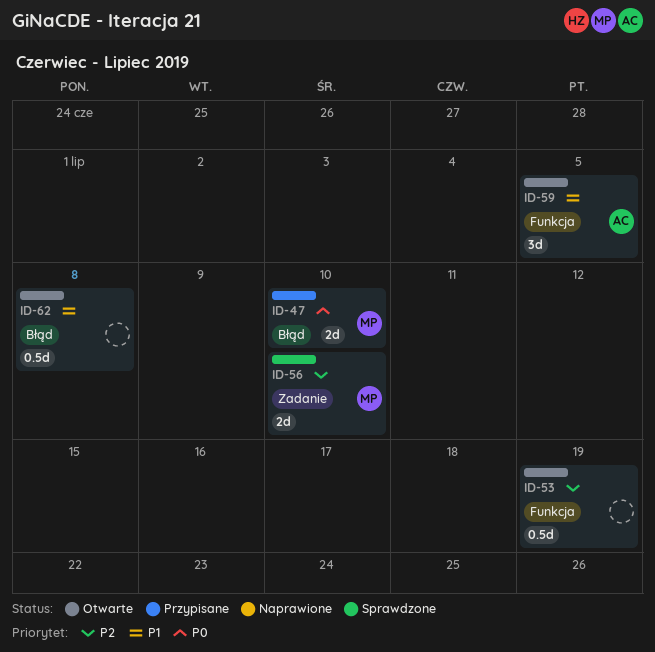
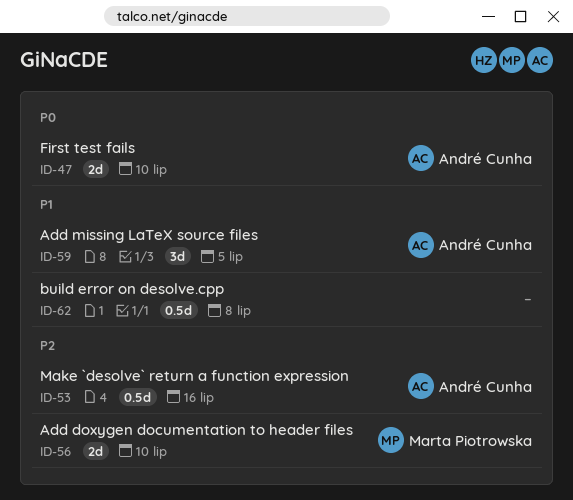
ID-47, owner: Marta Piotrowska -> André Cunha
ID-53, owner: none -> André Cunha
ID-53, due: Jul 19 -> Jul 16

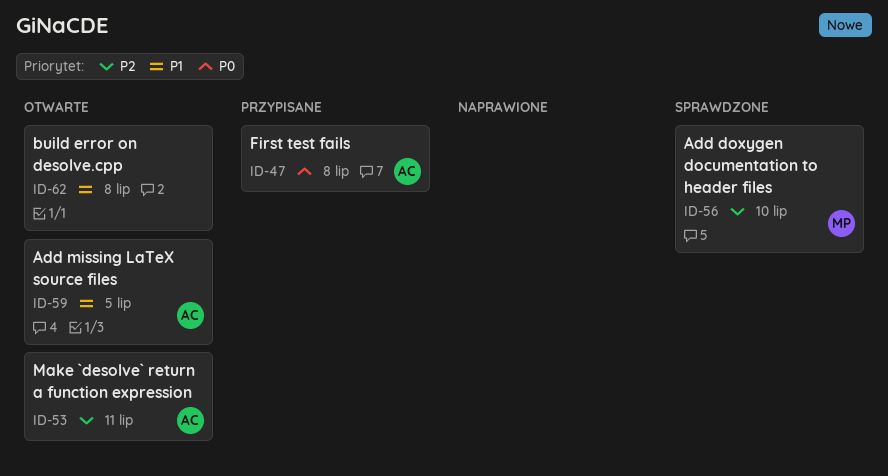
ID-47, due: Jul 10 -> Jul 8
ID-53, due: Jul 16 -> Jul 11

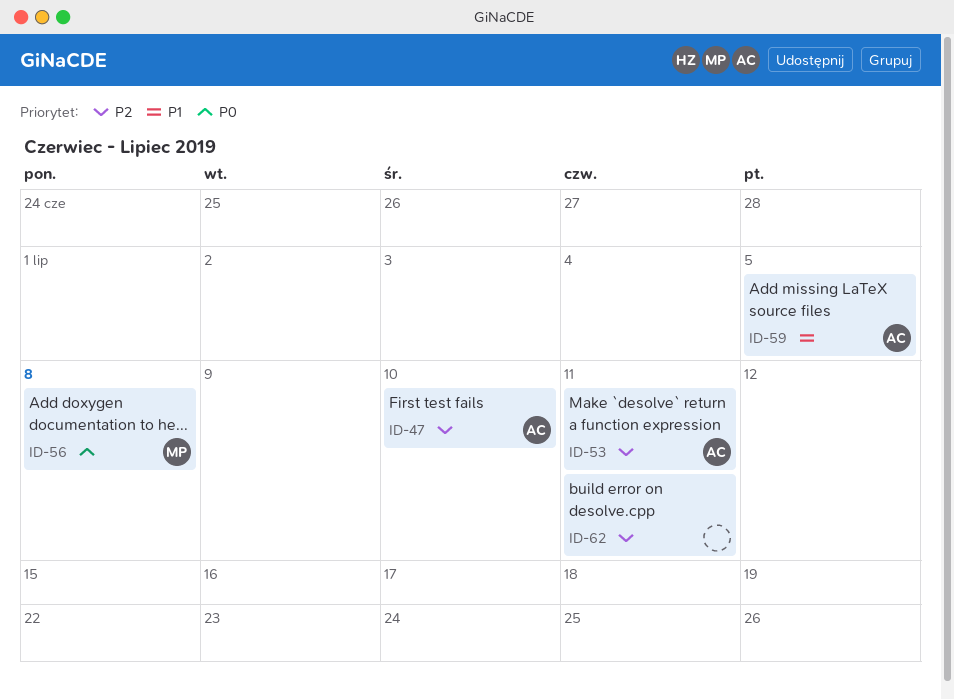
ID-47, priority: P0 -> P2
ID-47, due: Jul 8 -> Jul 10
ID-56, priority: P2 -> P0
ID-56, due: Jul 10 -> Jul 8
ID-62, priority: P1 -> P2
ID-62, due: Jul 8 -> Jul 11

